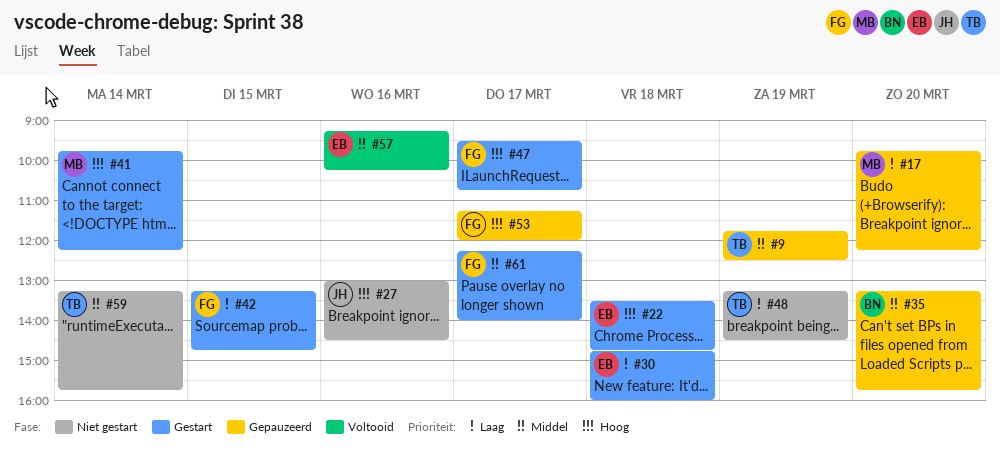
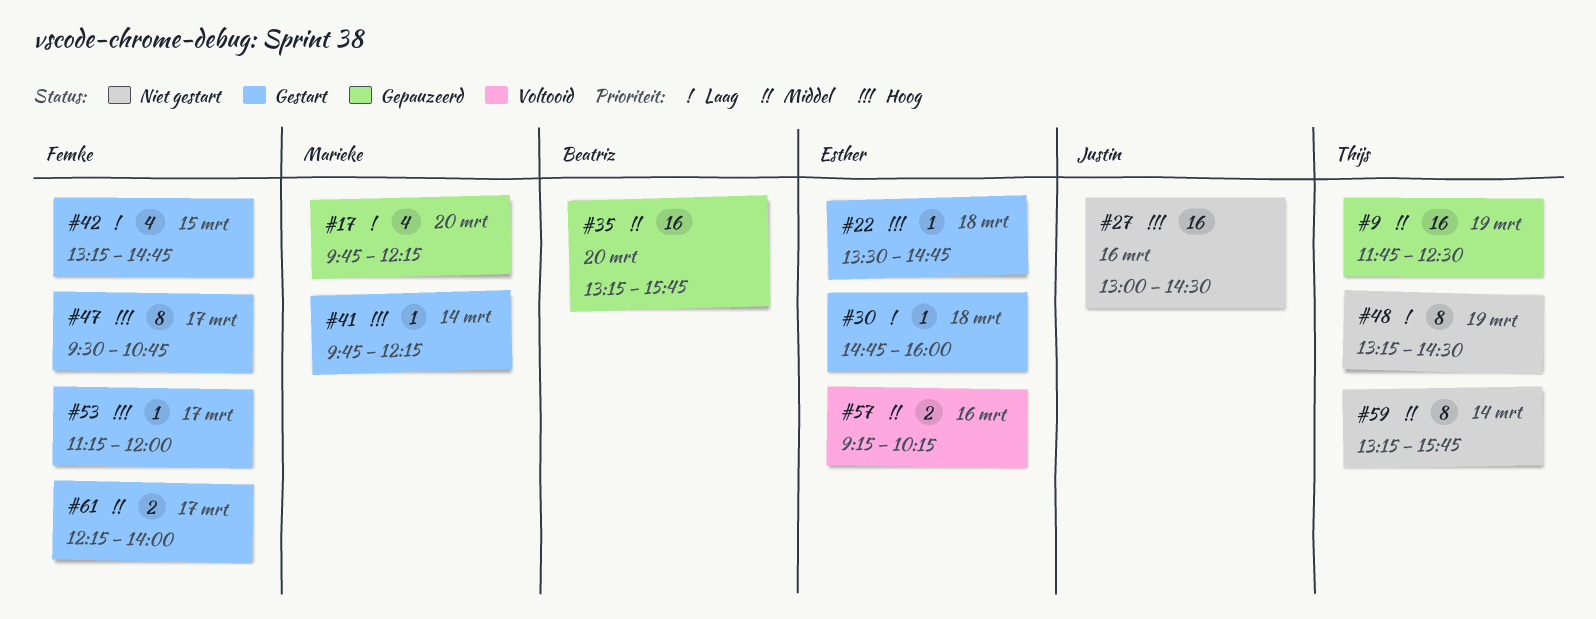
#53, status: Gepauzeerd -> Gestart

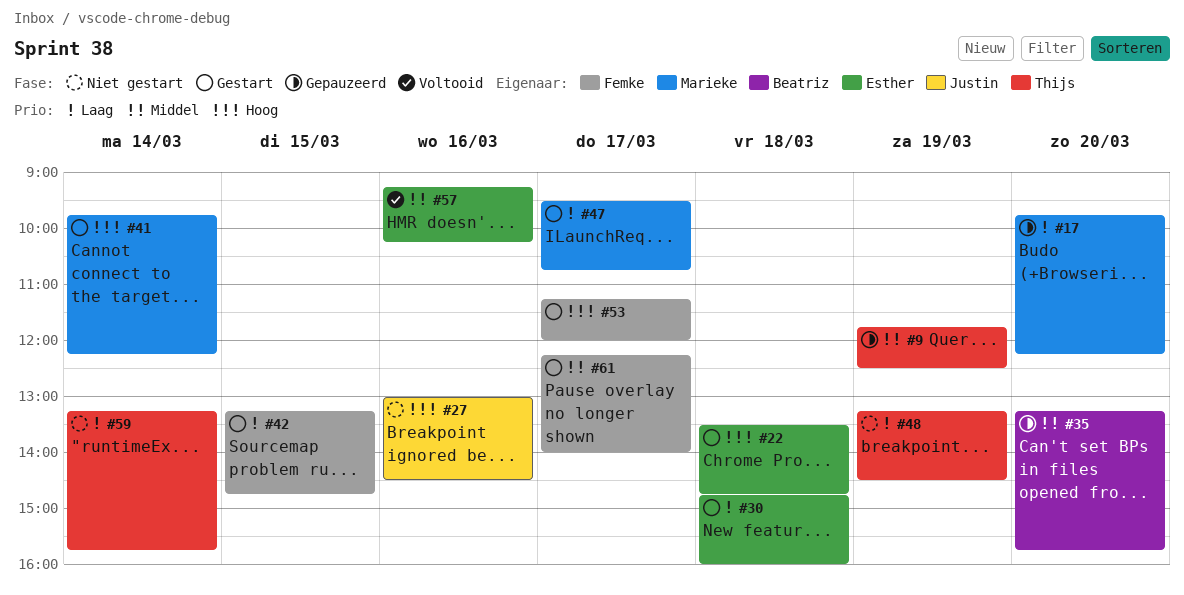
#47, owner: Femke -> Marieke
#47, priority: Hoog -> Laag
#59, priority: Middel -> Laag

